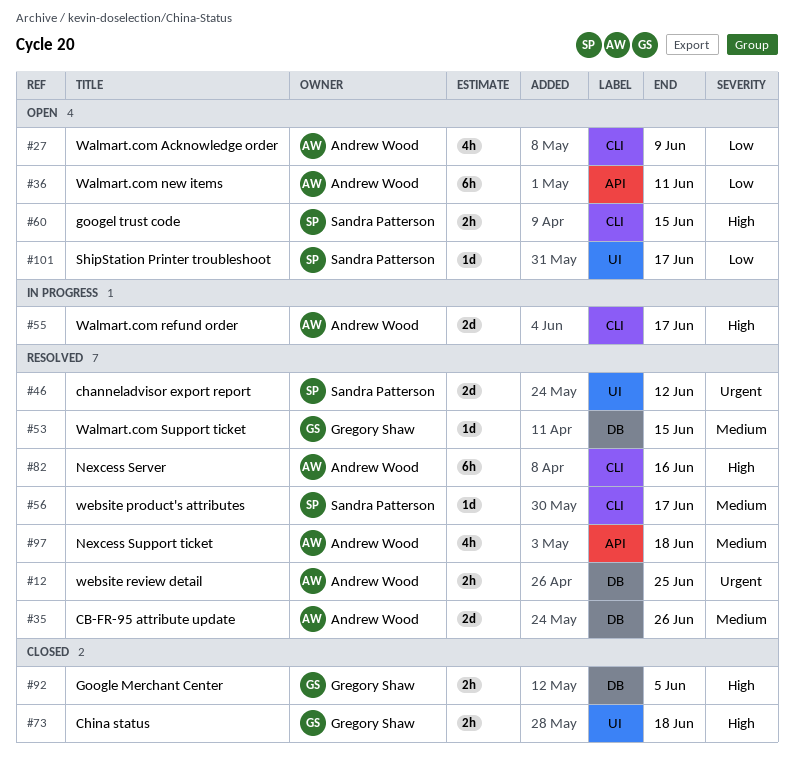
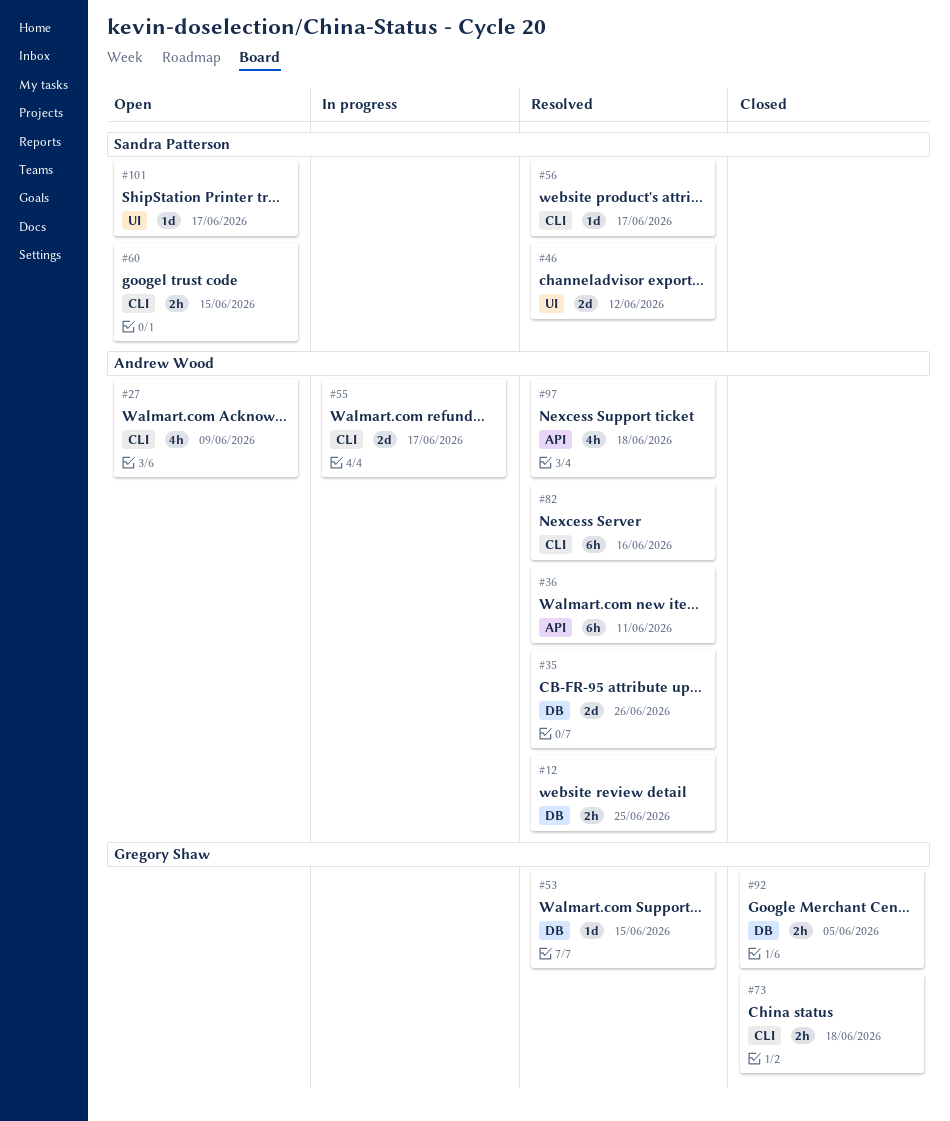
#36, status: Open -> Resolved
#73, label: UI -> CLI

